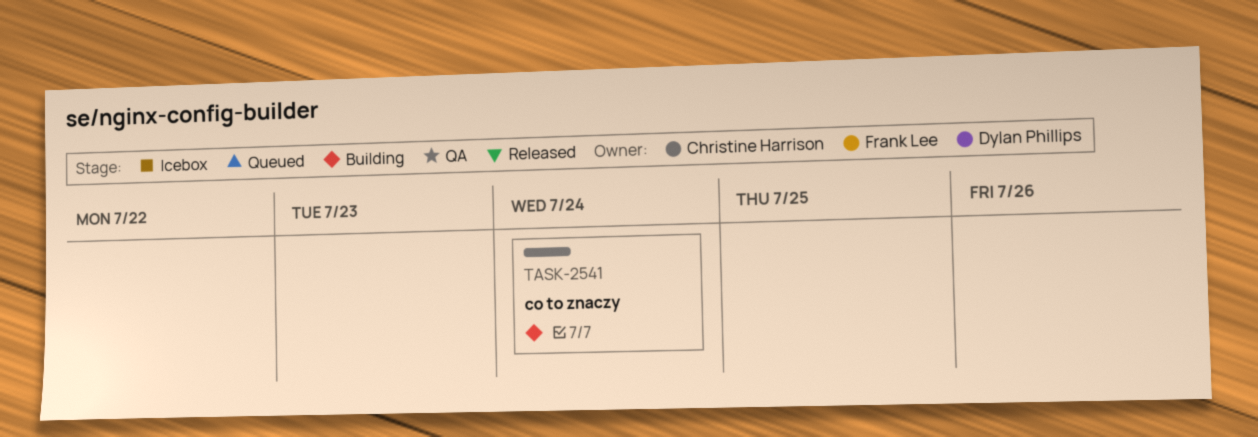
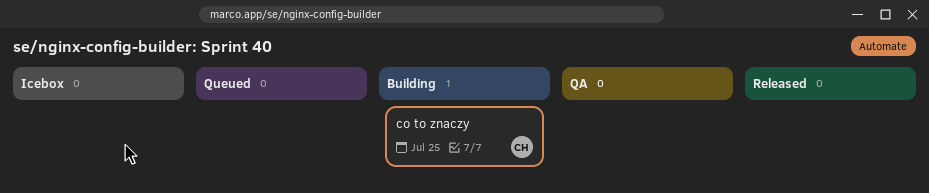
co to znaczy, due: Jul 24 -> Jul 25

